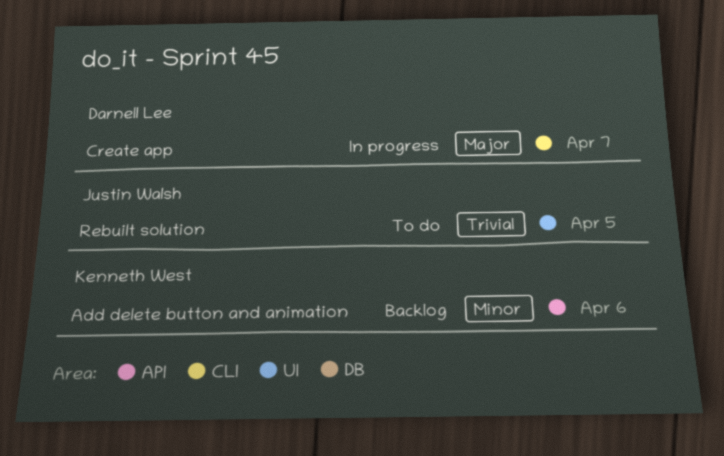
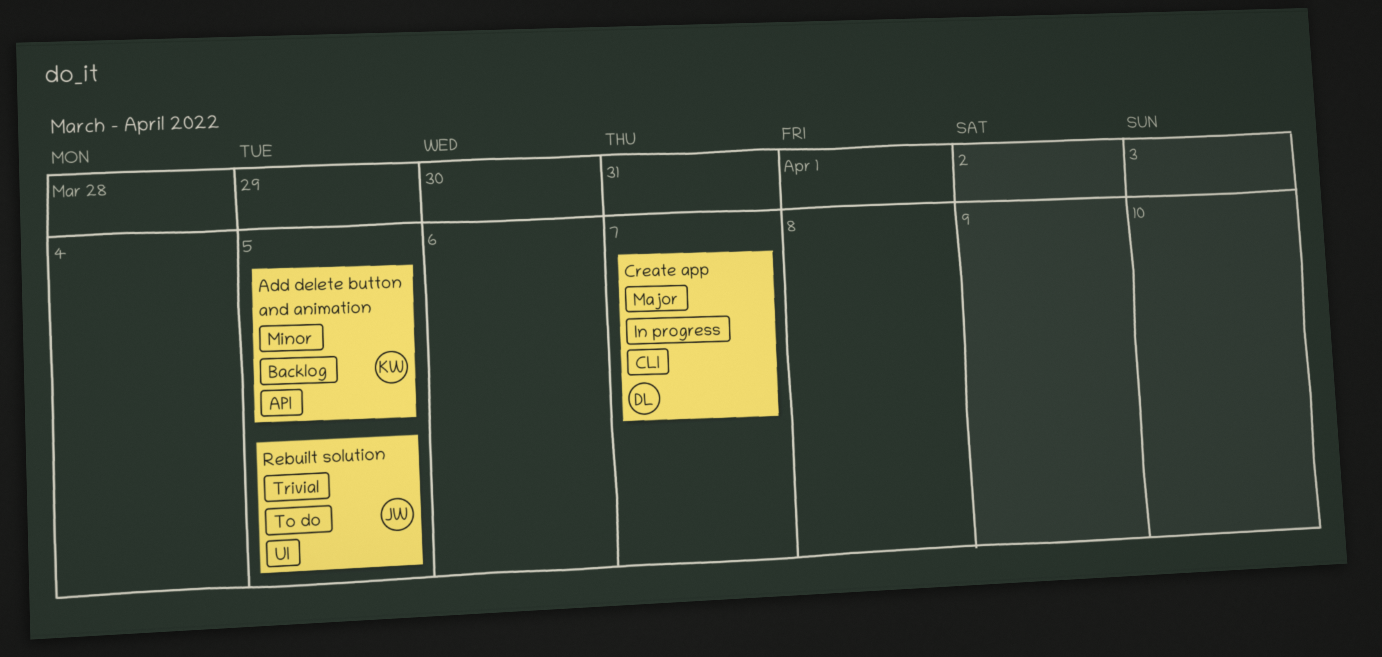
Add delete button and animation, due: Apr 6 -> Apr 5

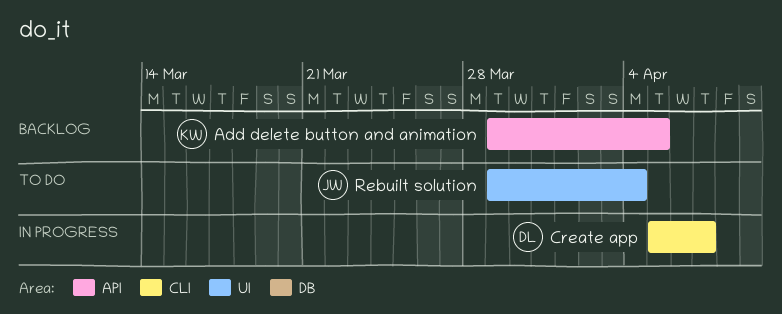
Rebuilt solution, due: Apr 5 -> Apr 4

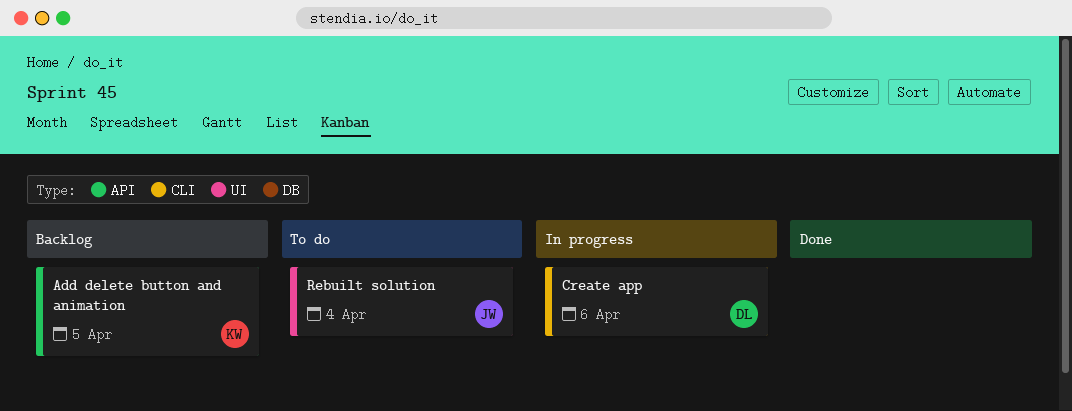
Create app, due: Apr 7 -> Apr 6

